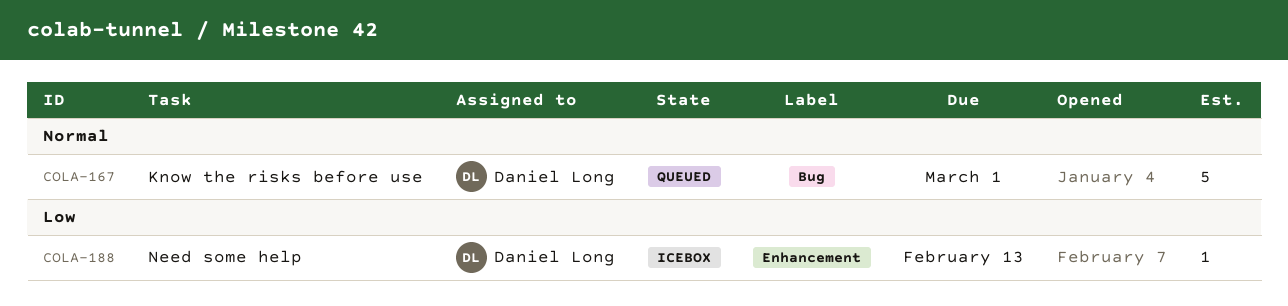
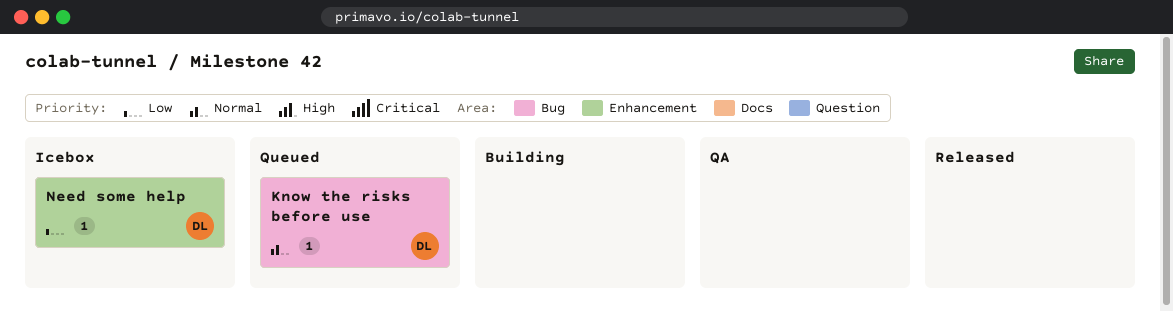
Know the risks before use, estimate: 5 -> 1

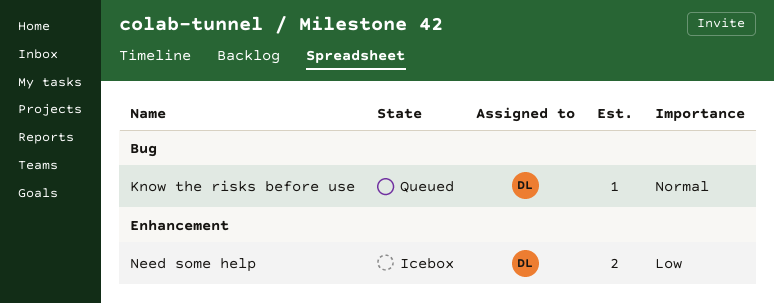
Need some help, estimate: 1 -> 2

